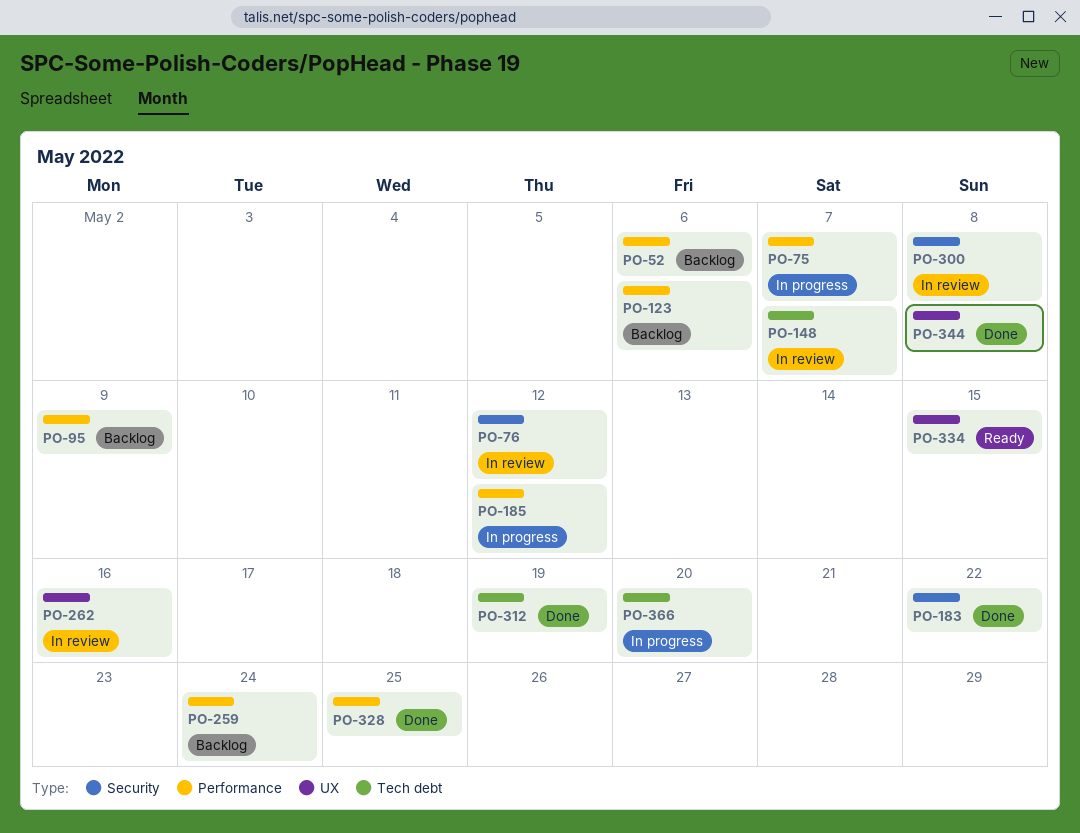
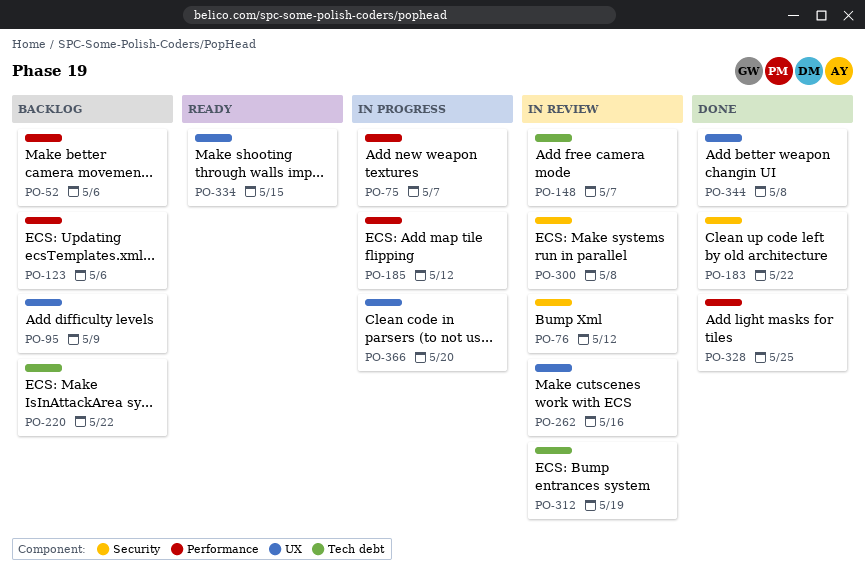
PO-95, label: Performance -> UX
PO-220: none -> present
PO-259: present -> none
PO-312, status: Done -> In review
PO-366, label: Tech debt -> UX

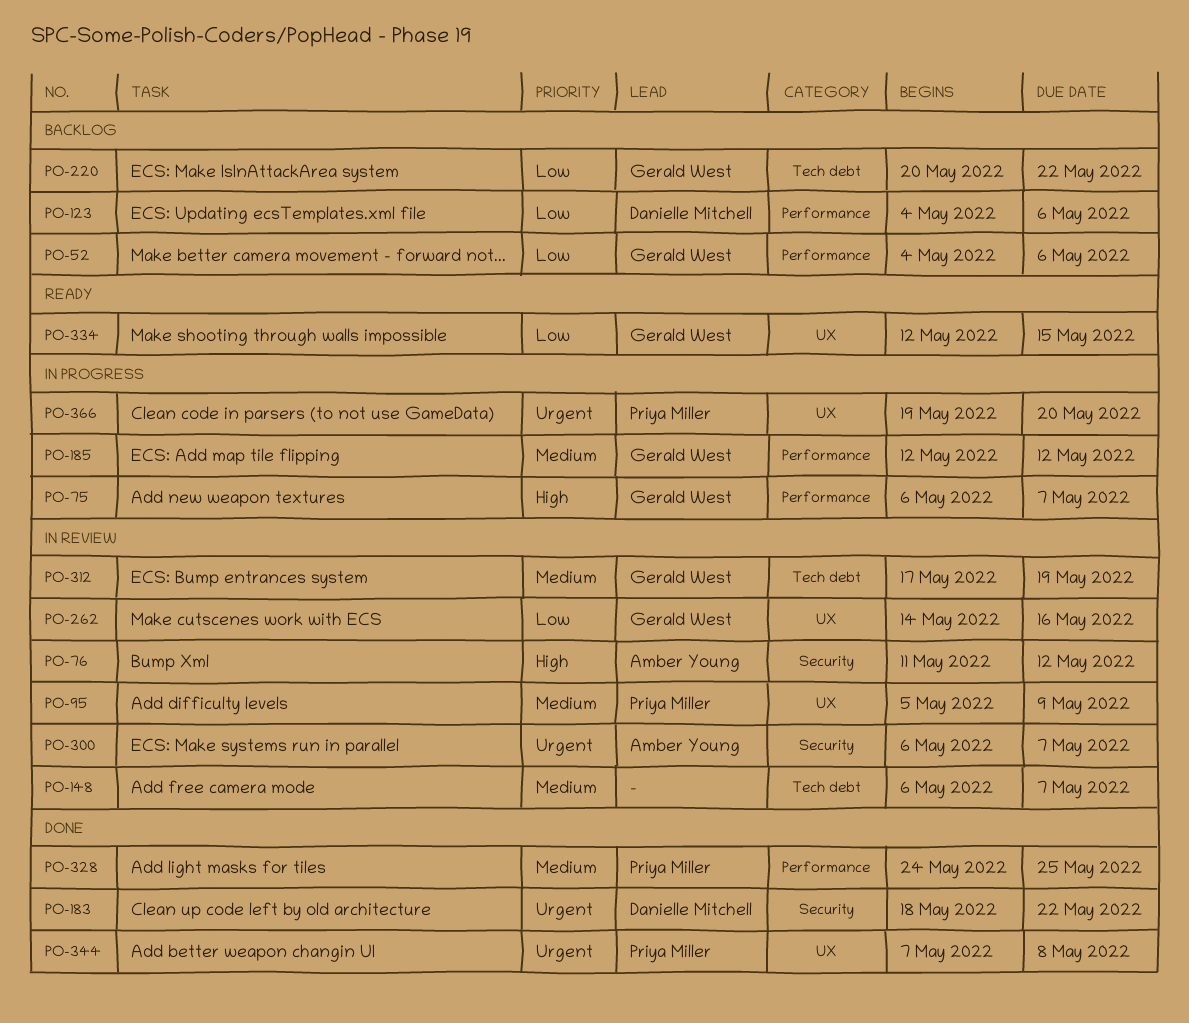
PO-95, status: Backlog -> In review
PO-300, due: May 8 -> May 7

